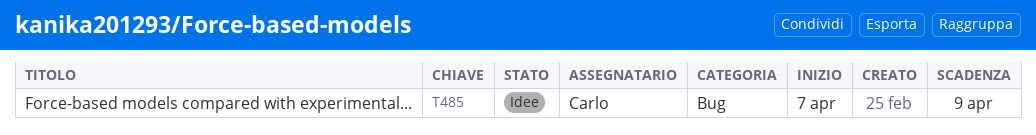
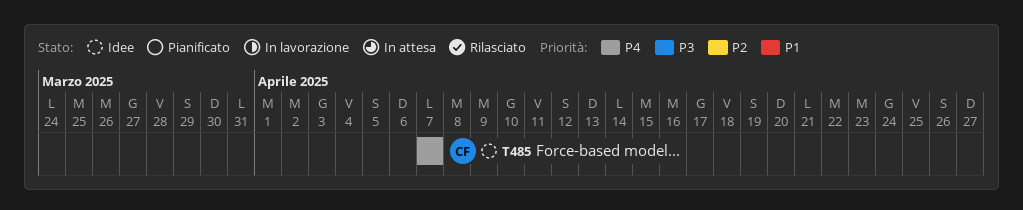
T485, due: Apr 9 -> Apr 7

